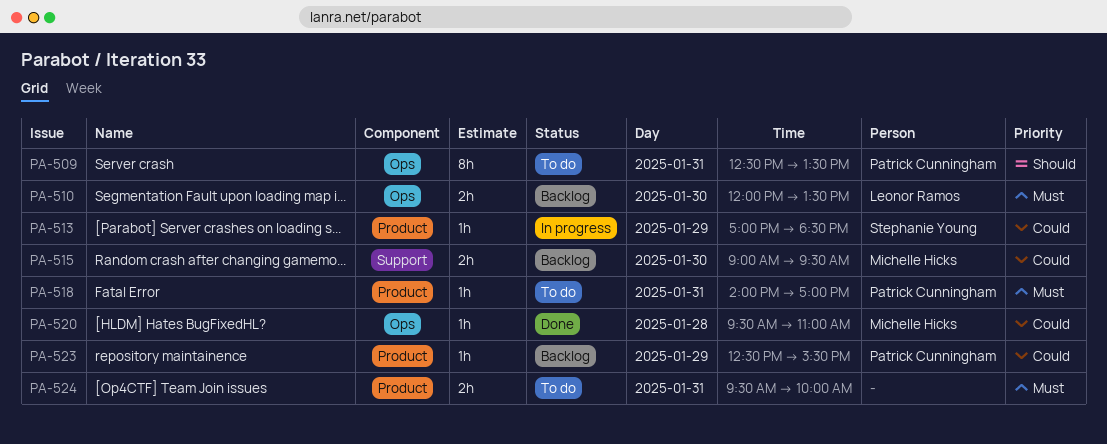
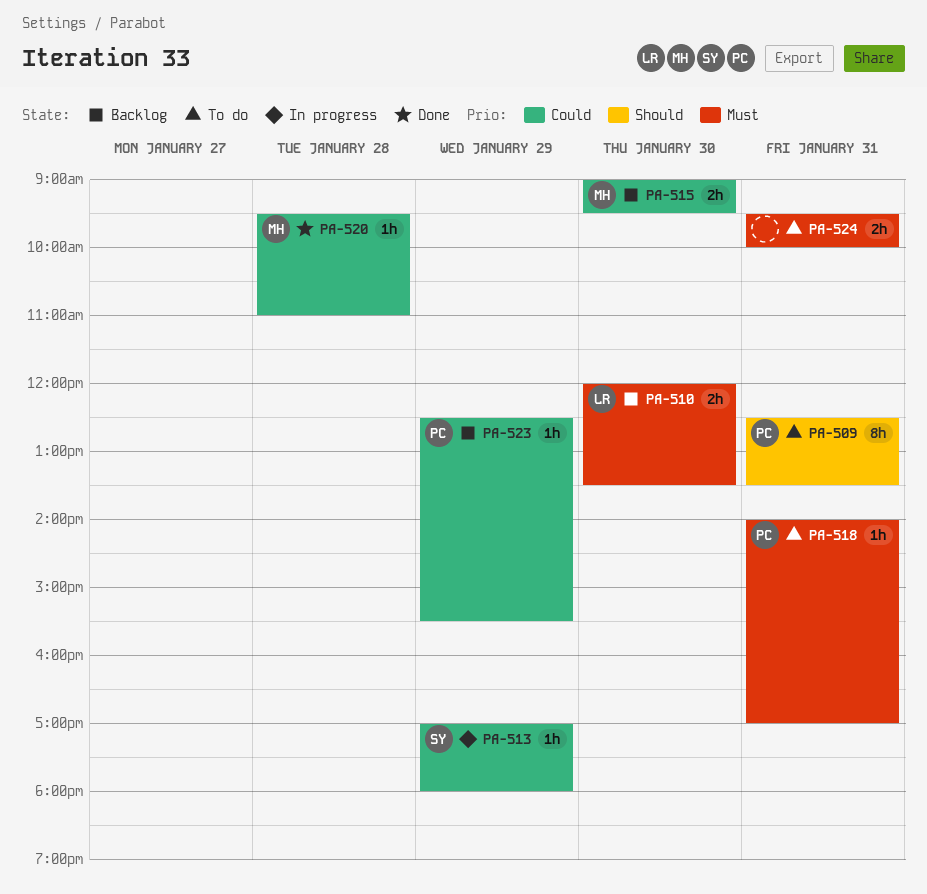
PA-513, ends: 18:30 -> 18:00

